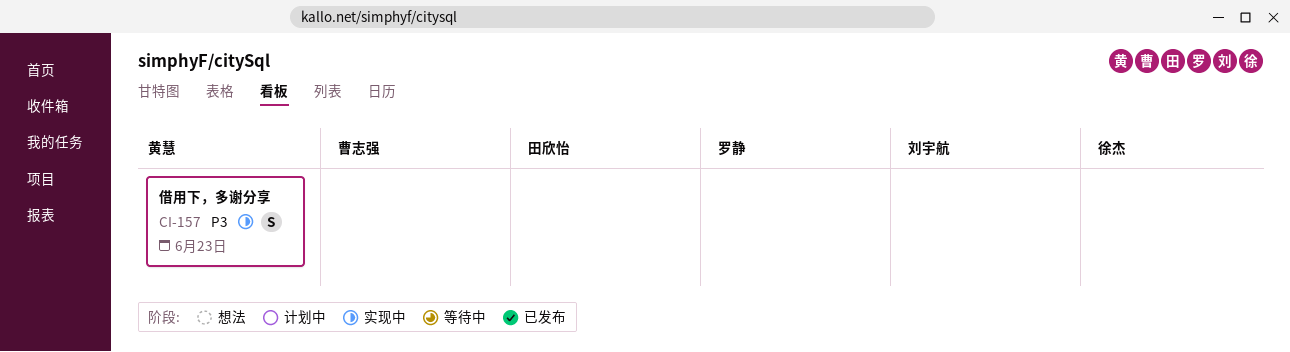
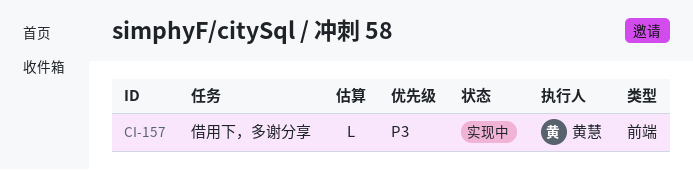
CI-157, estimate: S -> L

